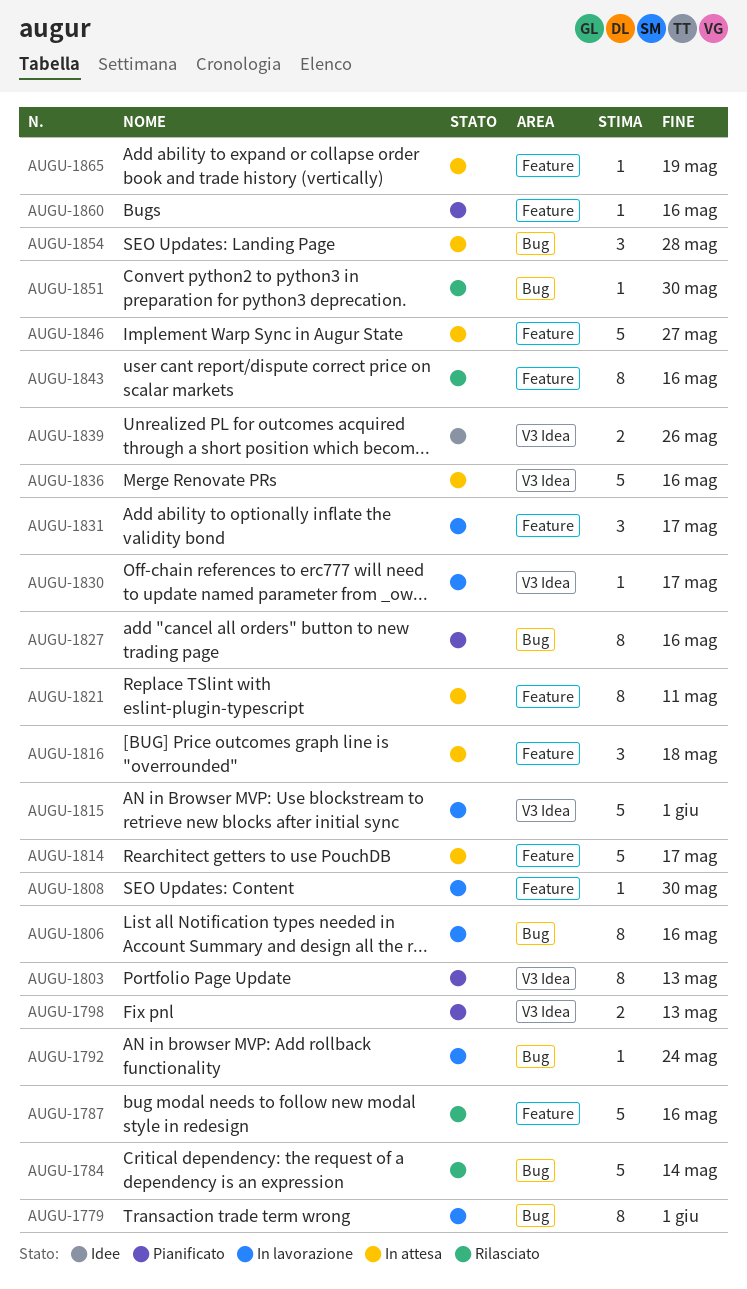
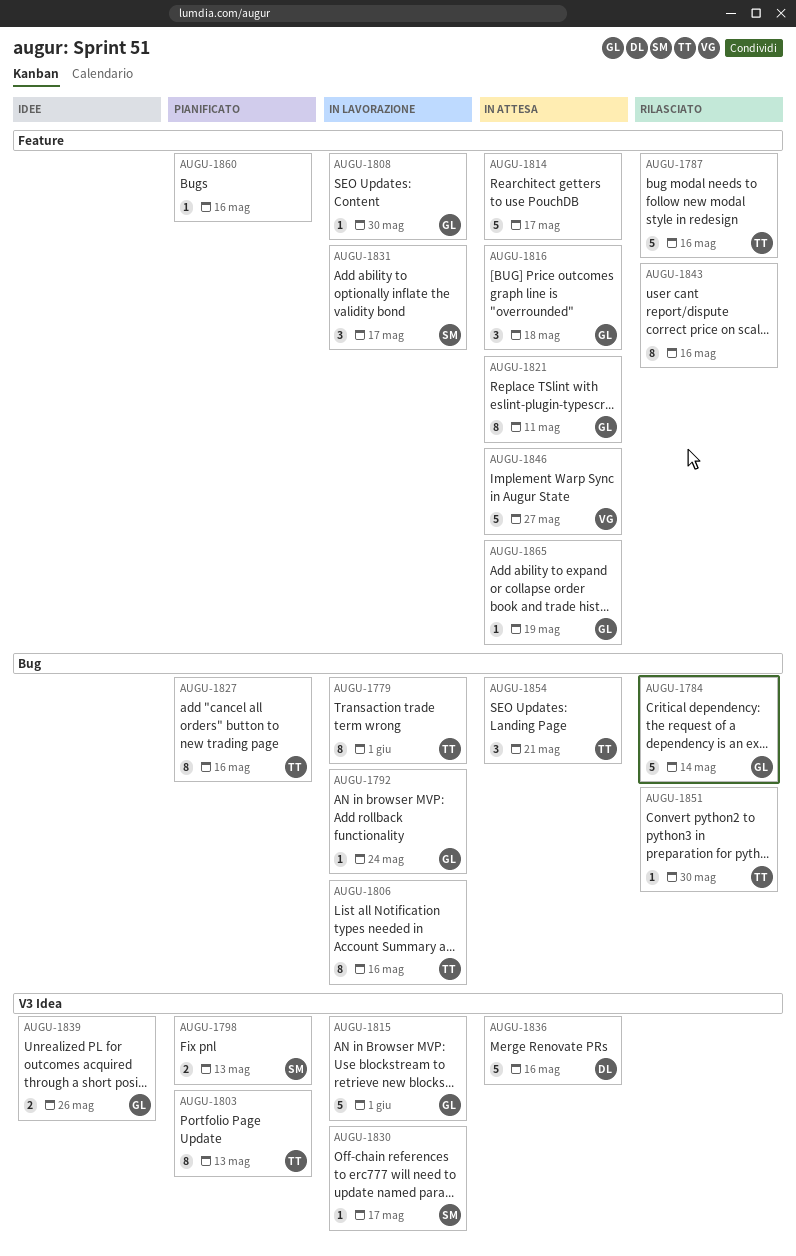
AUGU-1854, due: May 28 -> May 21

